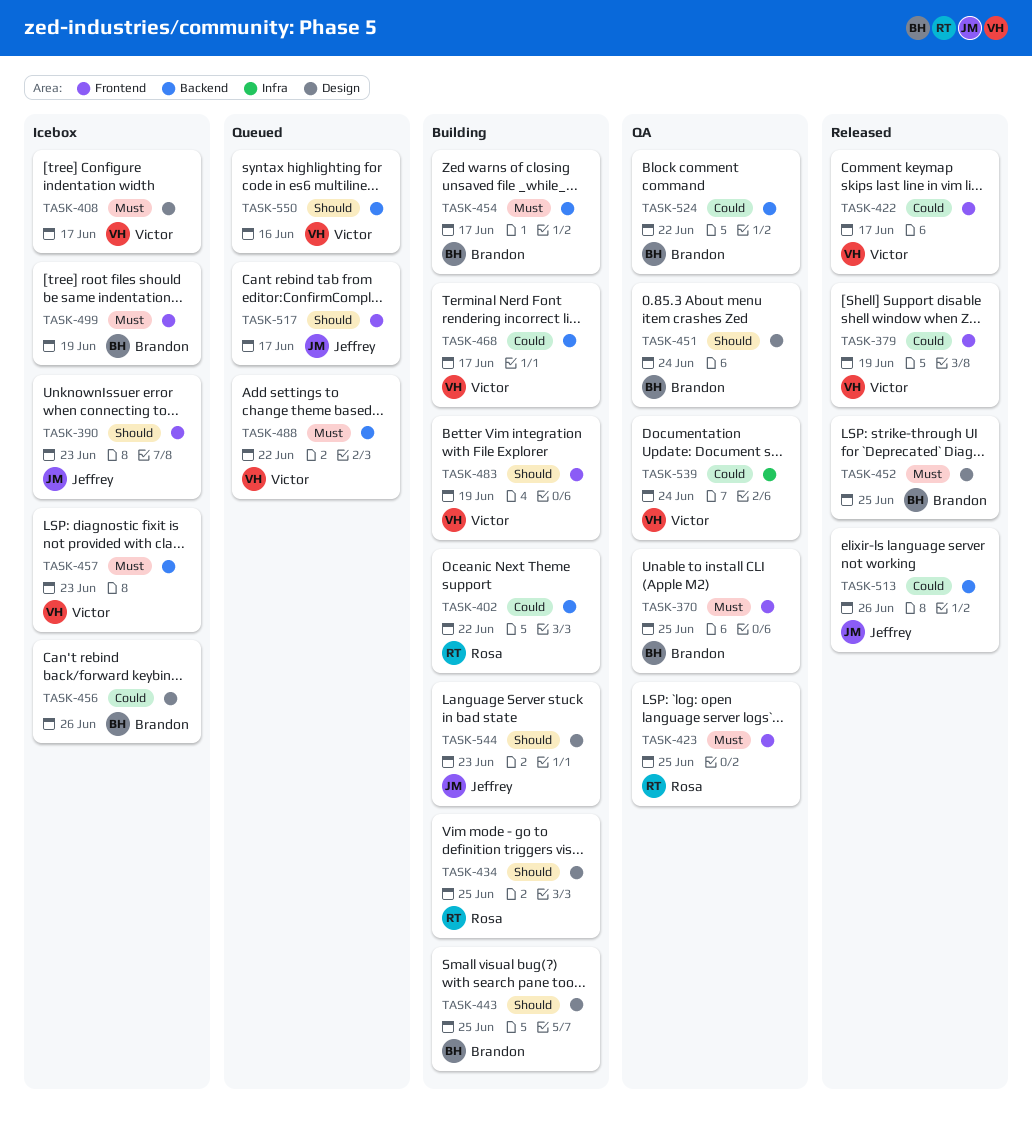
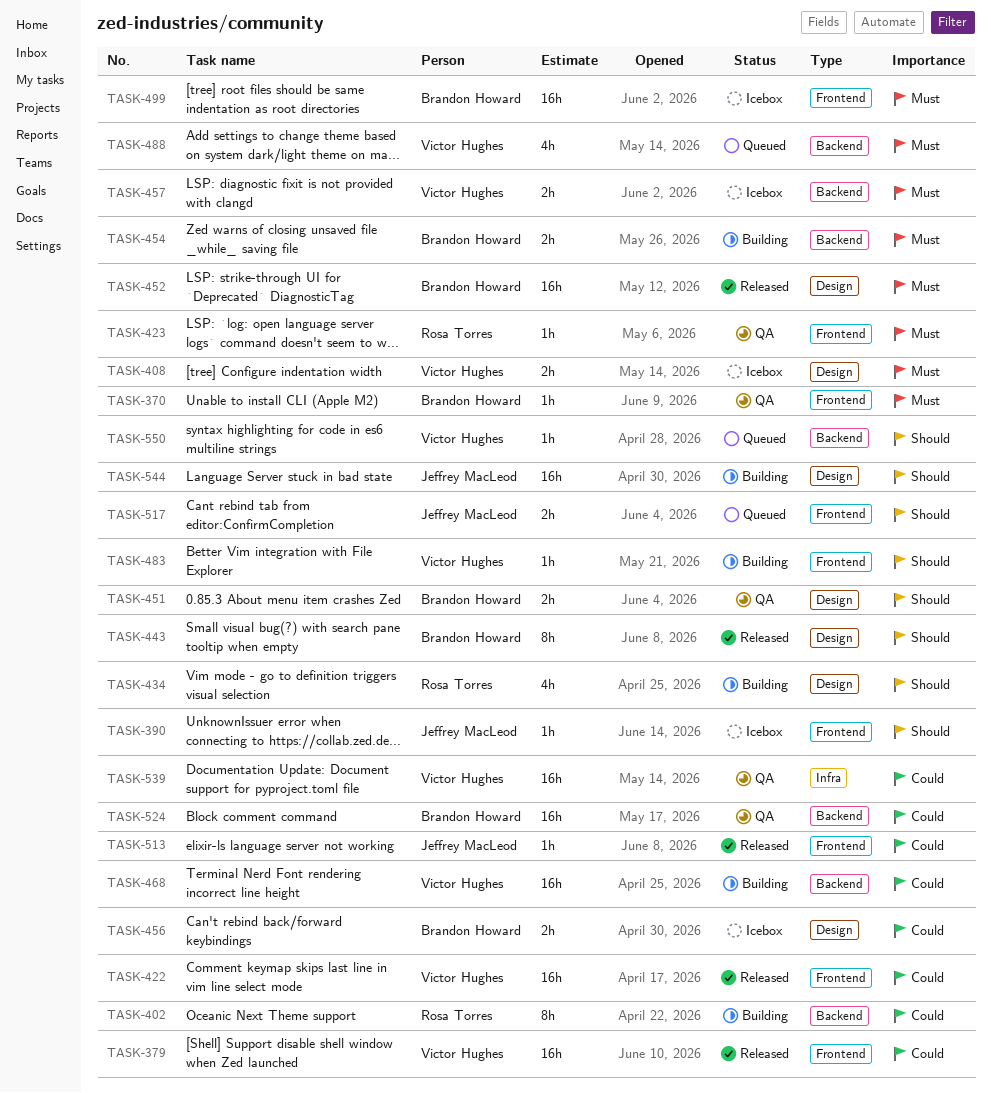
TASK-443, status: Building -> Released
TASK-513, label: Backend -> Frontend

